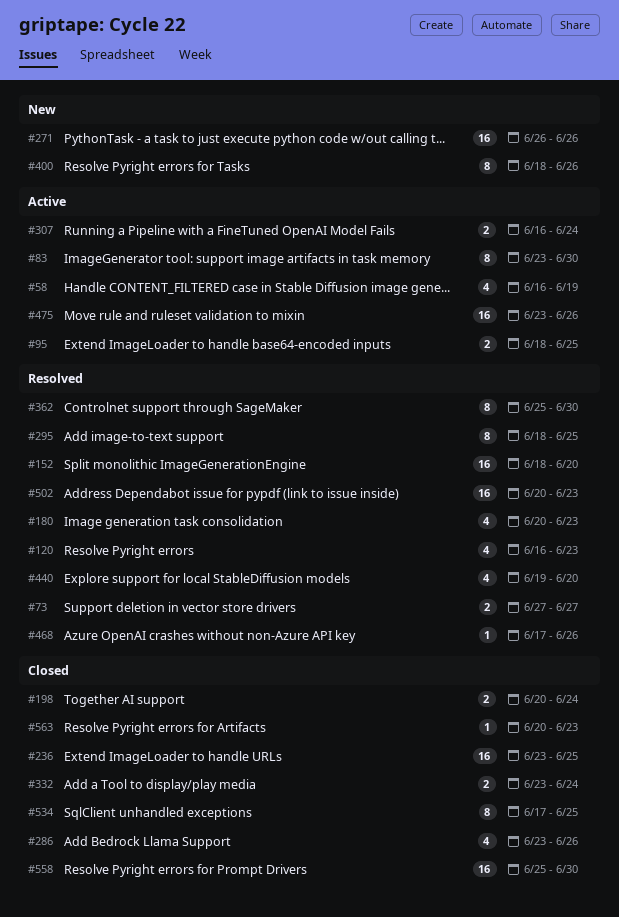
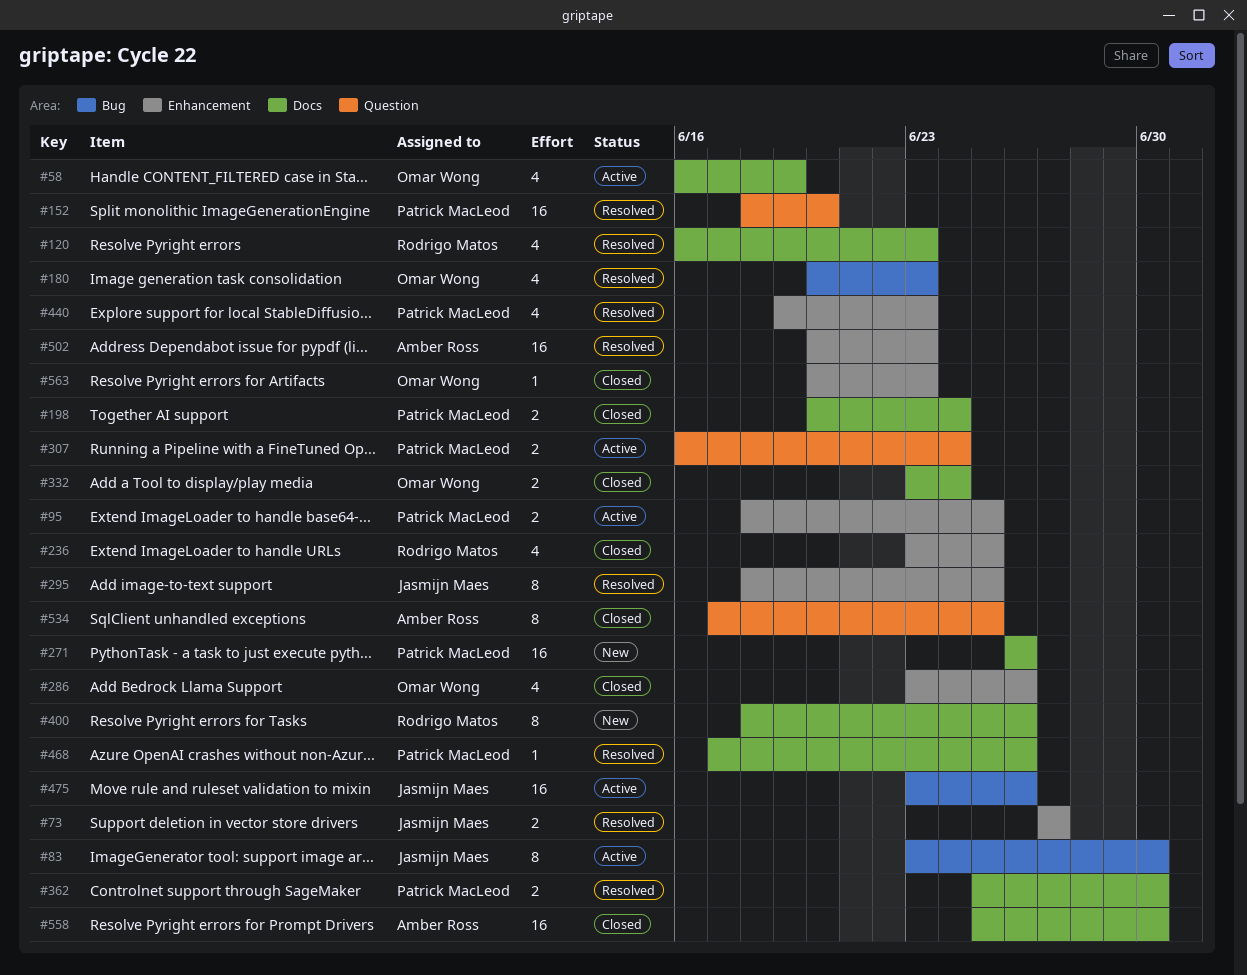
#236, estimate: 16 -> 4
#362, estimate: 8 -> 2
#440, due: Jun 20 -> Jun 23

